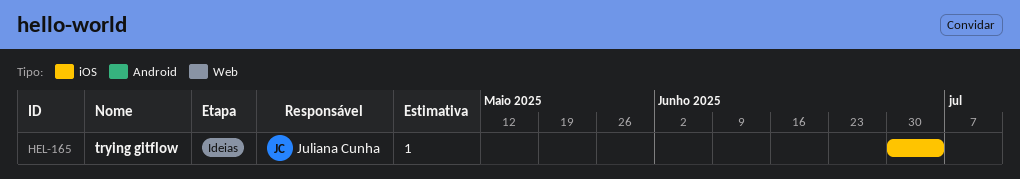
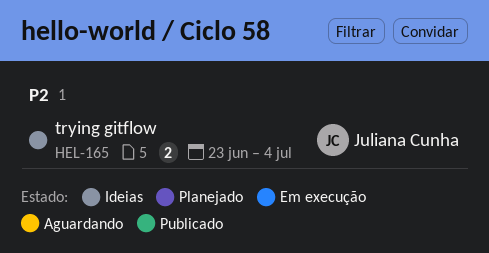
HEL-165, estimate: 1 -> 2
HEL-165, start: Jun 30 -> Jun 23

